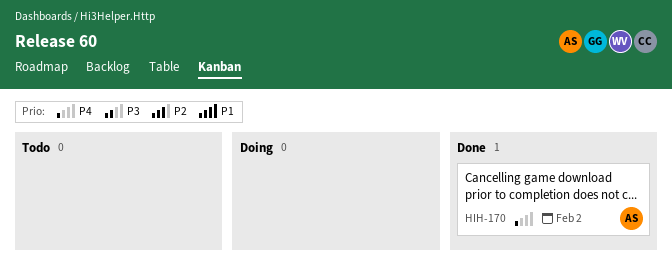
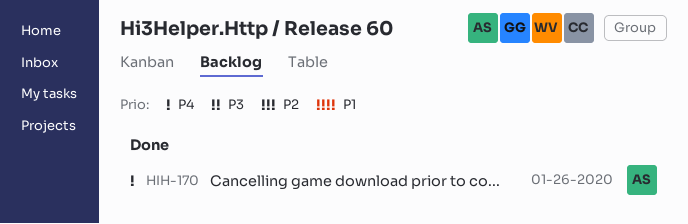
HIH-170, due: Feb 2 -> Jan 26

